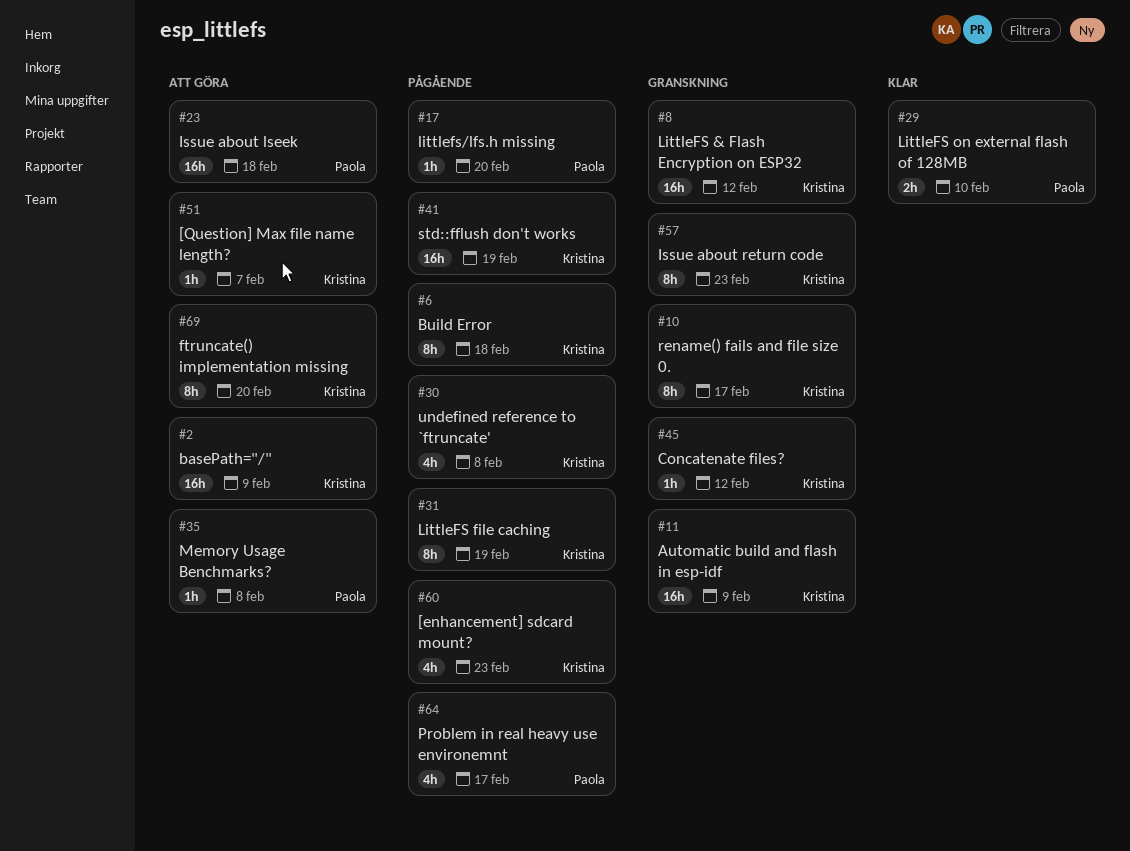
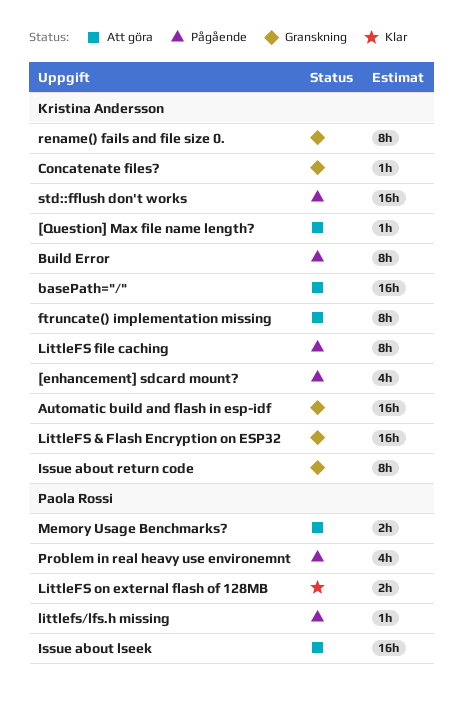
Memory Usage Benchmarks?, estimate: 1h -> 2h
undefined reference to `ftruncate': present -> none

